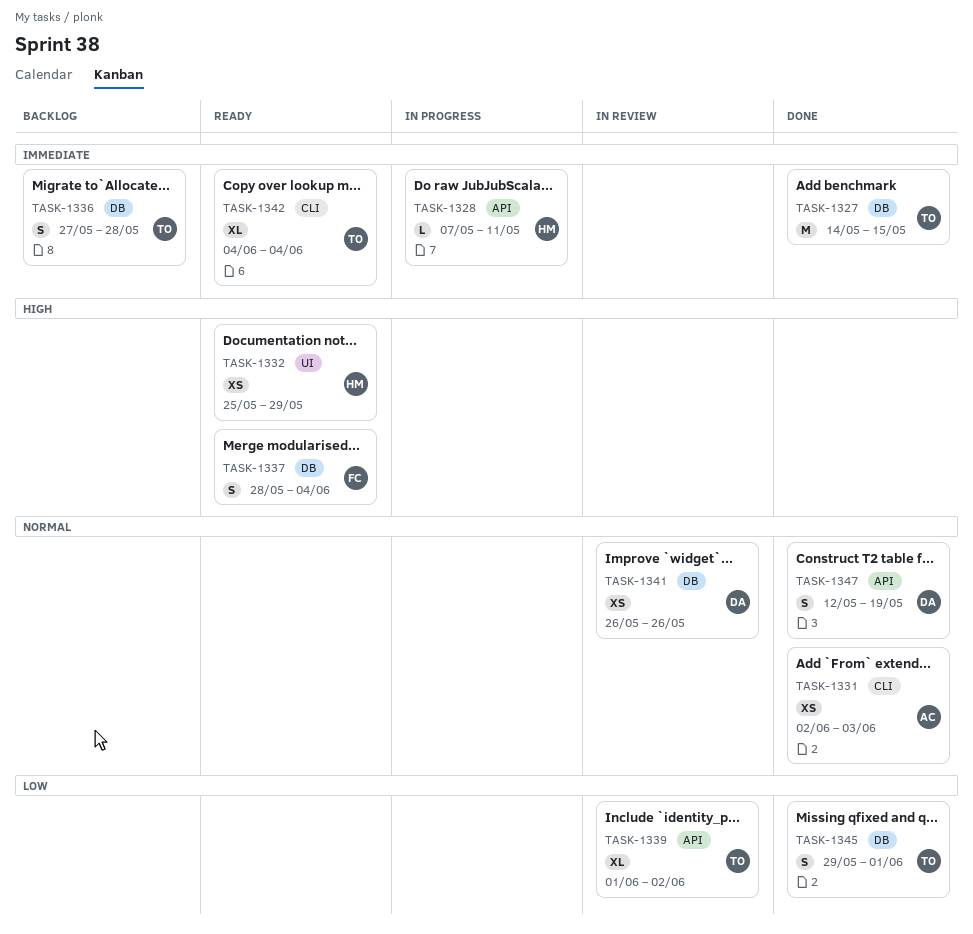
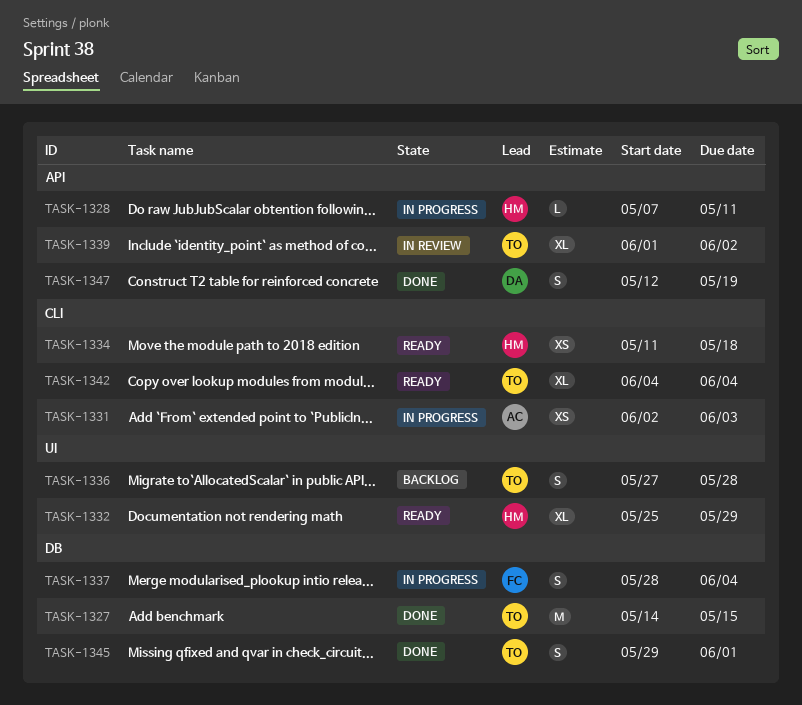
TASK-1331, status: Done -> In progress
TASK-1332, estimate: XS -> XL
TASK-1334: none -> present
TASK-1336, label: DB -> UI
TASK-1337, status: Ready -> In progress
TASK-1341: present -> none

